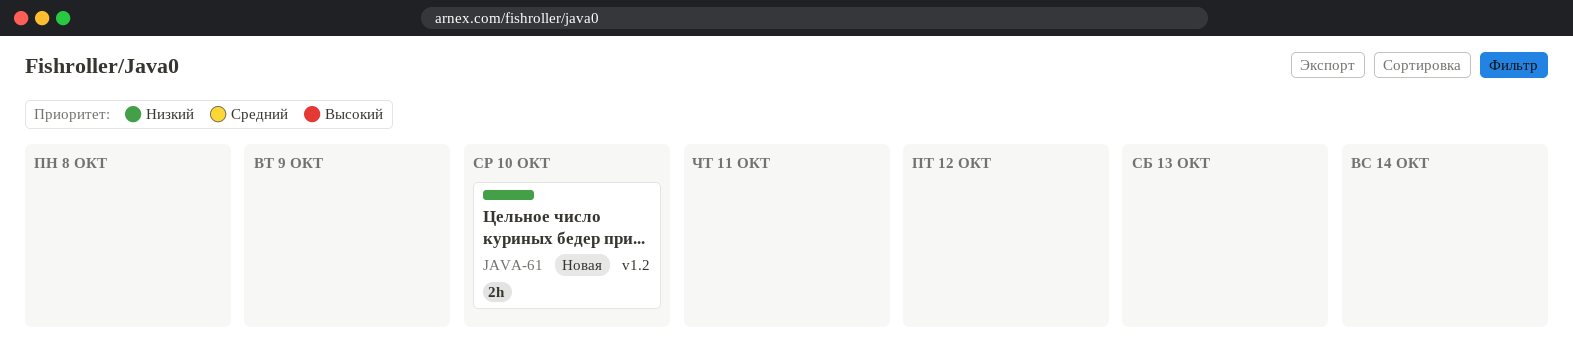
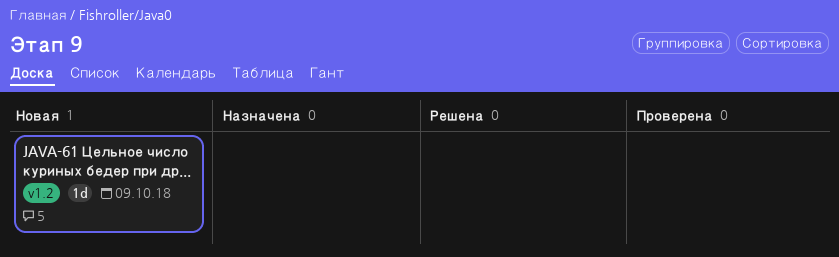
JAVA-61, estimate: 2h -> 1d
JAVA-61, due: Oct 10 -> Oct 9

